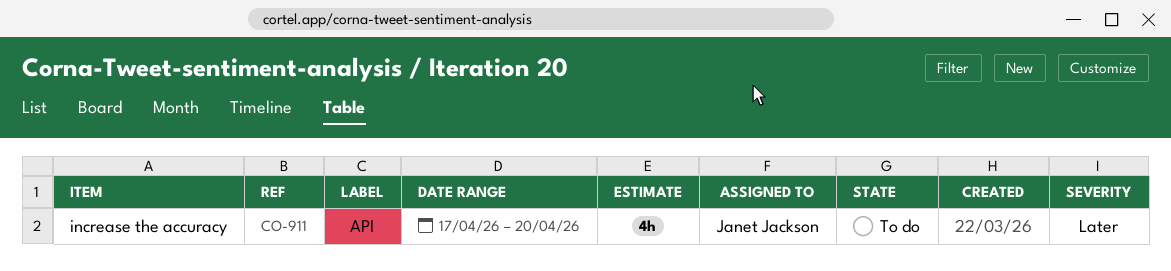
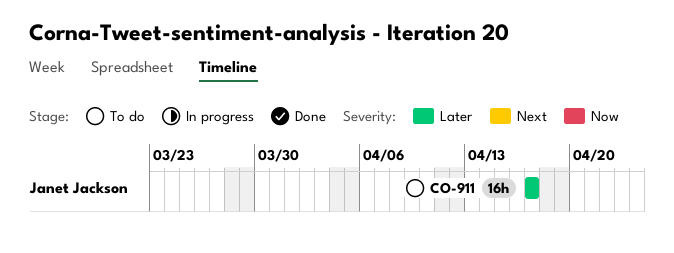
CO-911, estimate: 4h -> 16h
CO-911, due: Apr 20 -> Apr 17

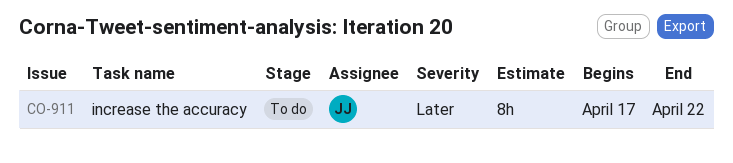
CO-911, estimate: 16h -> 8h
CO-911, due: Apr 17 -> Apr 22

